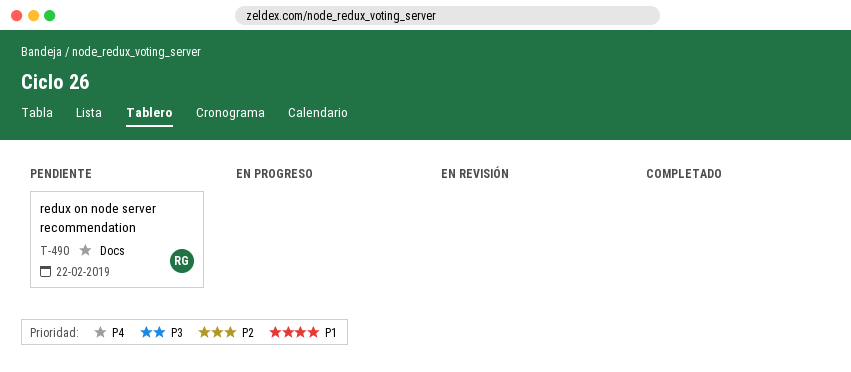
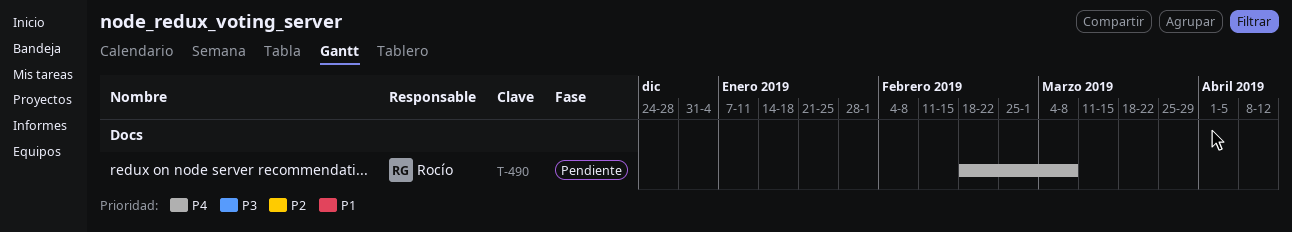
T-490, due: Feb 22 -> Mar 8

